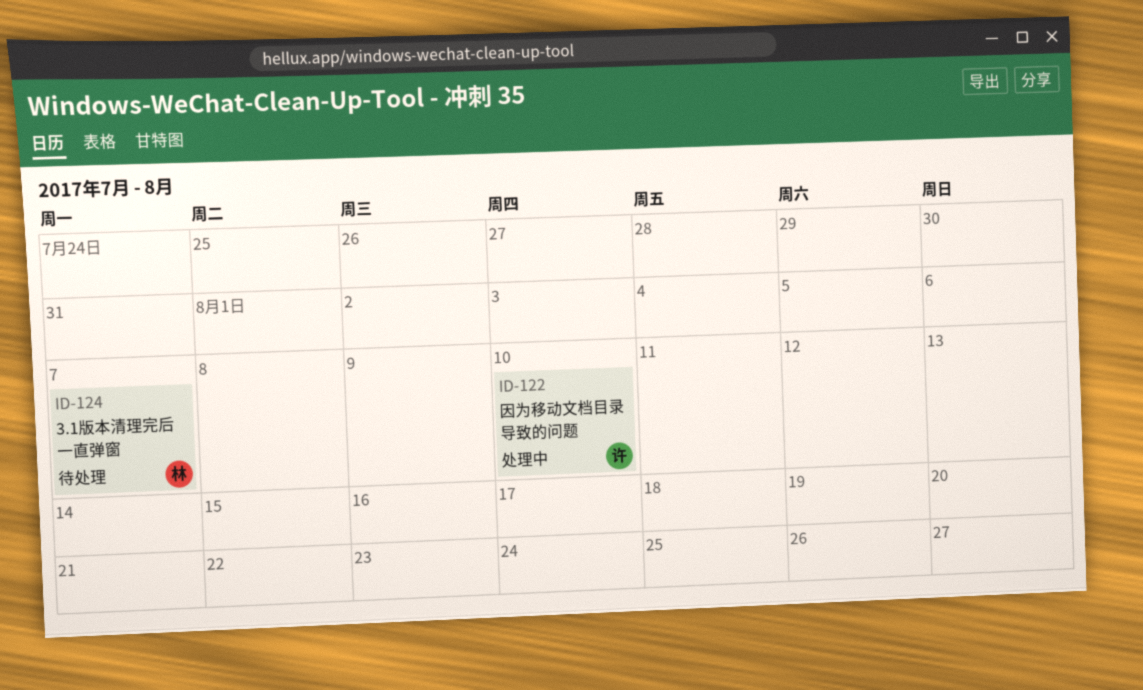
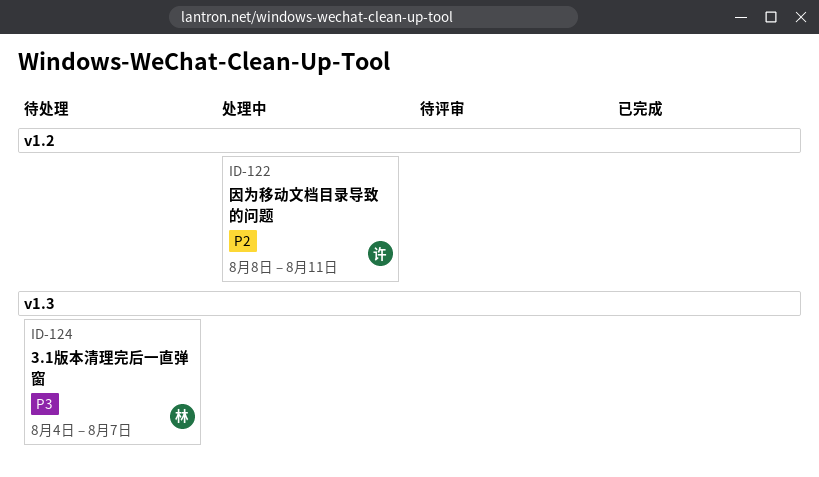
ID-122, due: Aug 10 -> Aug 11

